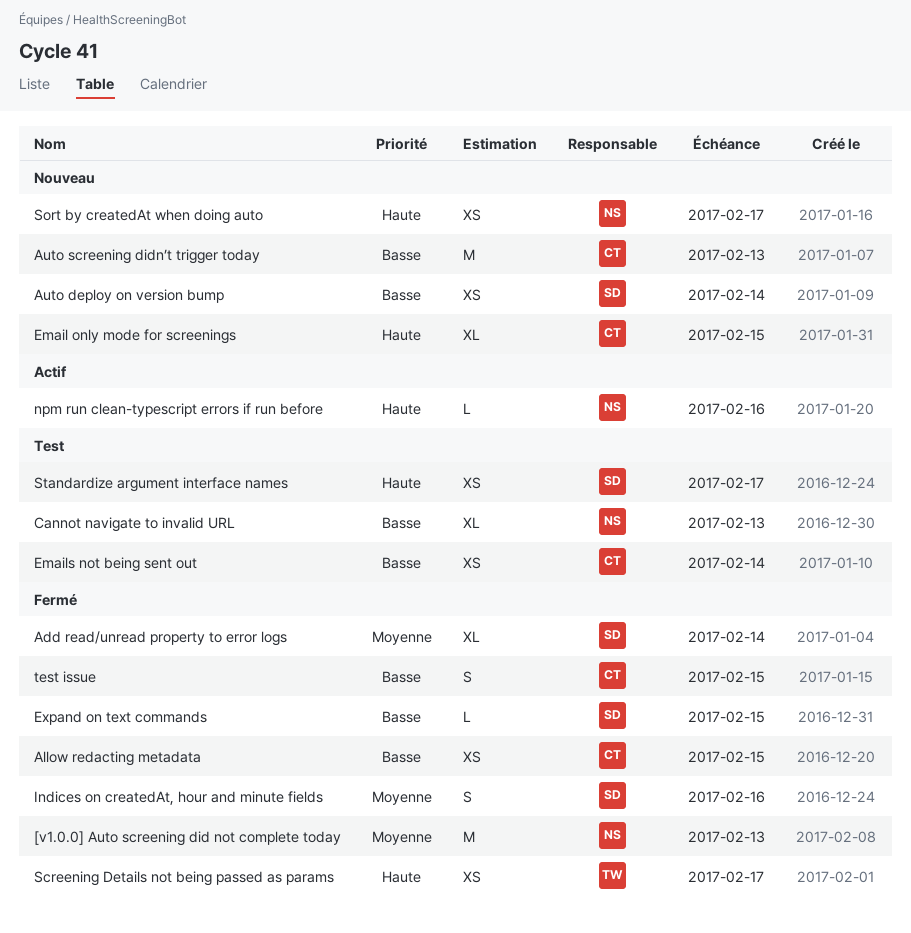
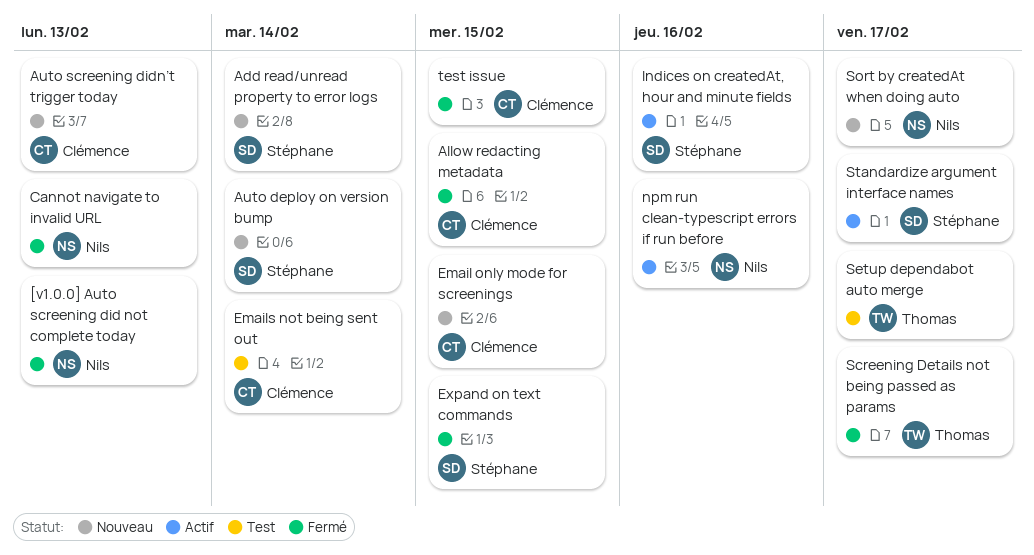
Add read/unread property to error logs, status: Fermé -> Nouveau
Cannot navigate to invalid URL, status: Test -> Fermé
Indices on createdAt, hour and minute fields, status: Fermé -> Actif
Setup dependabot auto merge: none -> present
Standardize argument interface names, status: Test -> Actif

